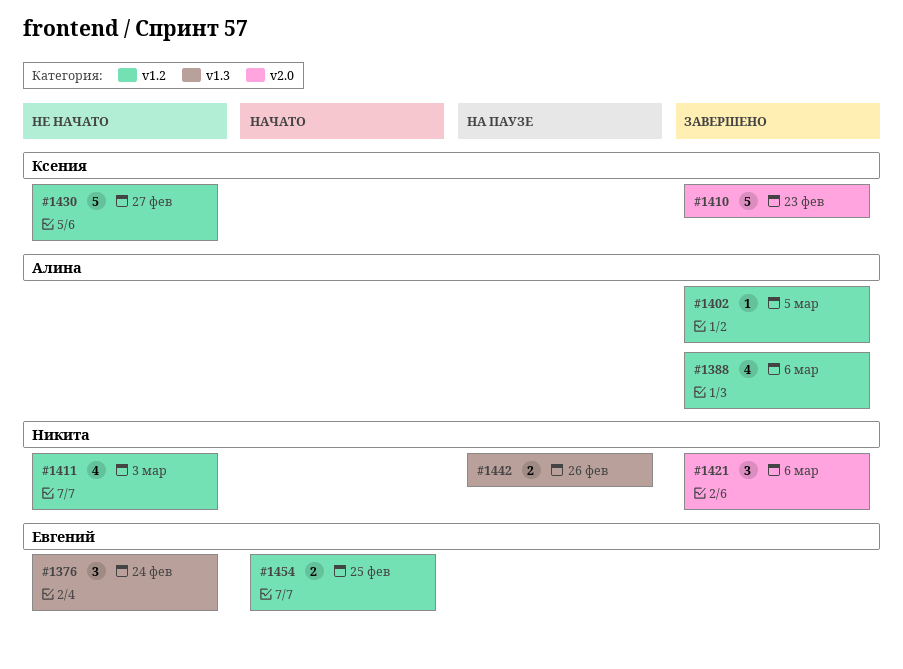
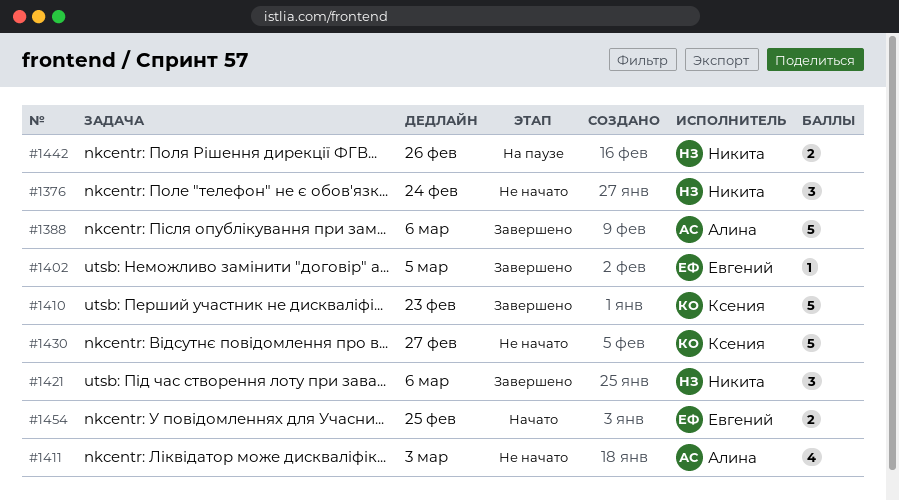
#1376, owner: Евгений -> Никита
#1388, estimate: 4 -> 5
#1402, owner: Алина -> Евгений
#1411, owner: Никита -> Алина

